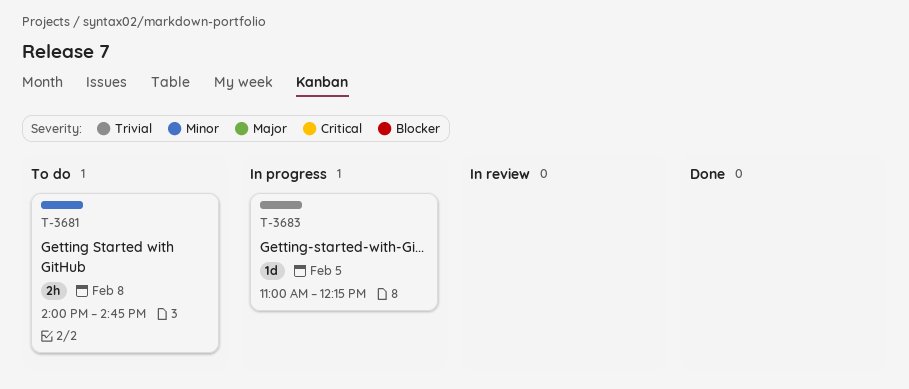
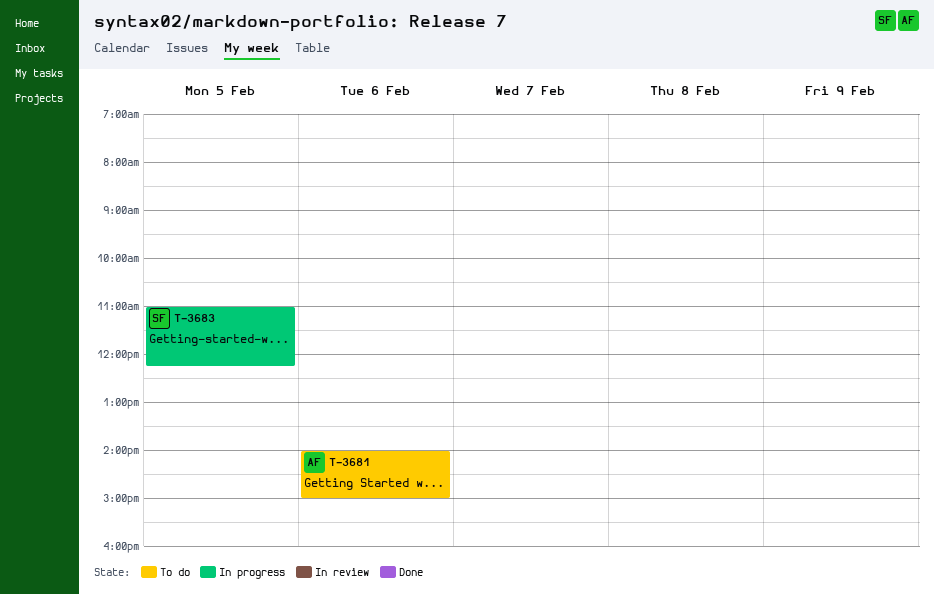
T-3681, day: Feb 8 -> Feb 6
T-3681, ends: 14:45 -> 15:00

